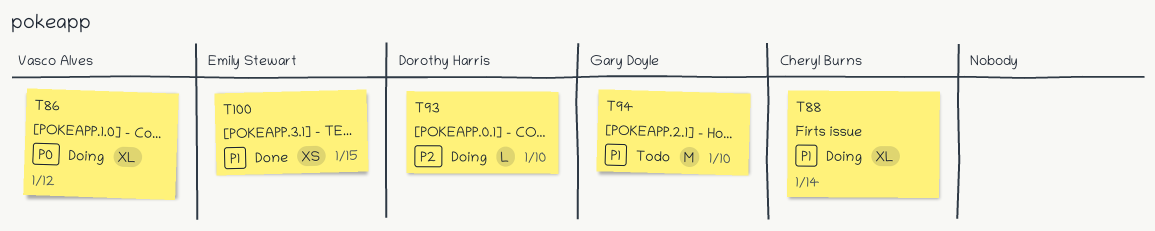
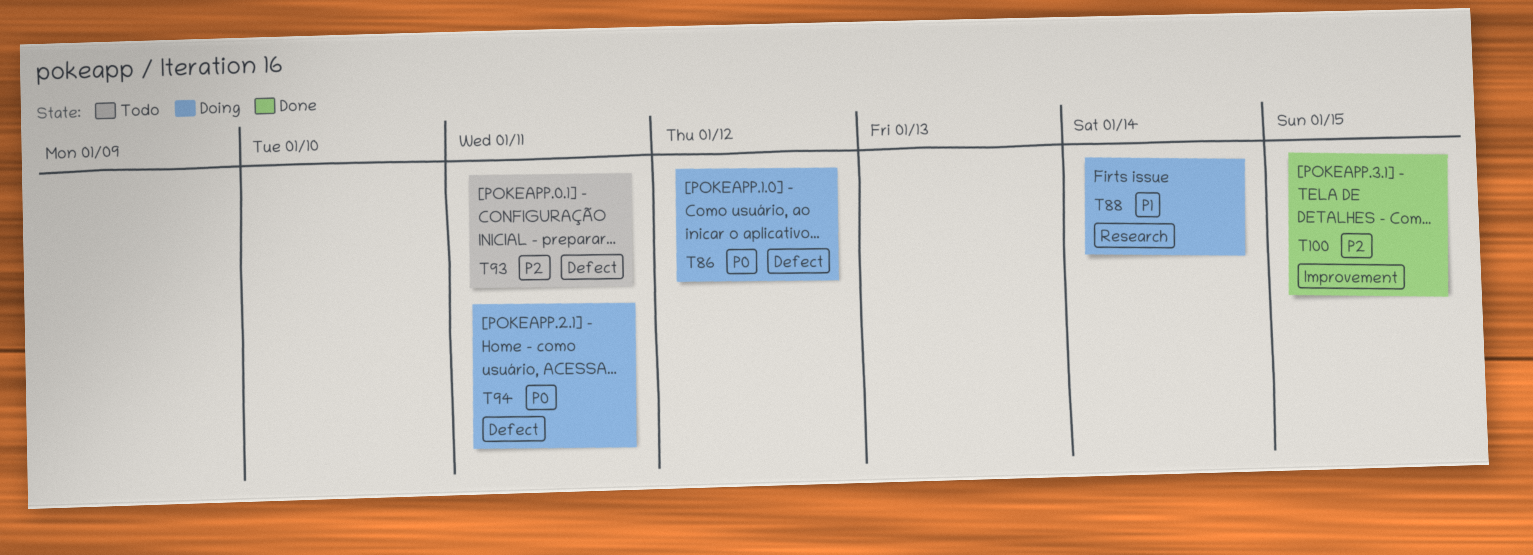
T93, status: Doing -> Todo
T93, due: Jan 10 -> Jan 11
T94, status: Todo -> Doing
T94, priority: P1 -> P0
T94, due: Jan 10 -> Jan 11
T100, priority: P1 -> P2

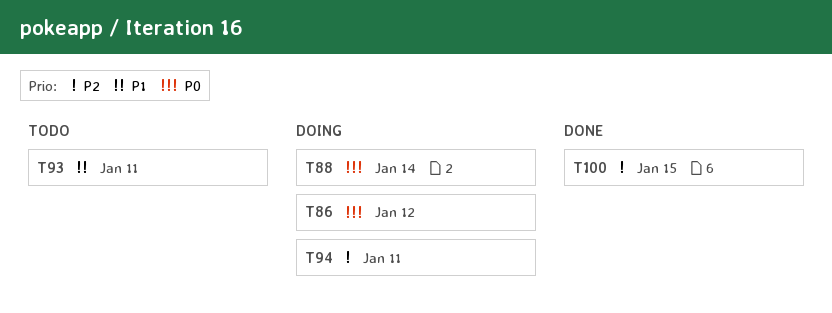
T88, priority: P1 -> P0
T93, priority: P2 -> P1
T94, priority: P0 -> P2

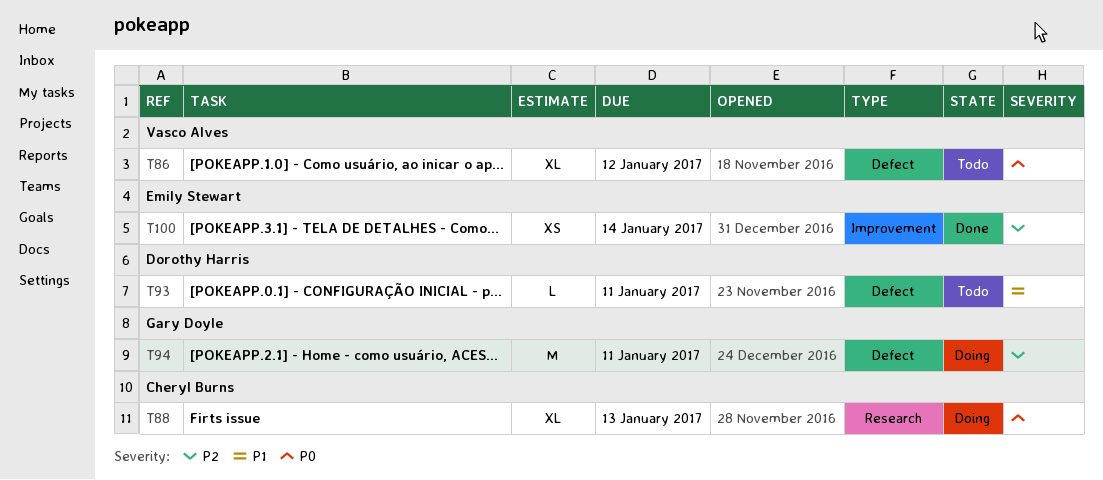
T86, status: Doing -> Todo
T88, due: Jan 14 -> Jan 13
T100, due: Jan 15 -> Jan 14

